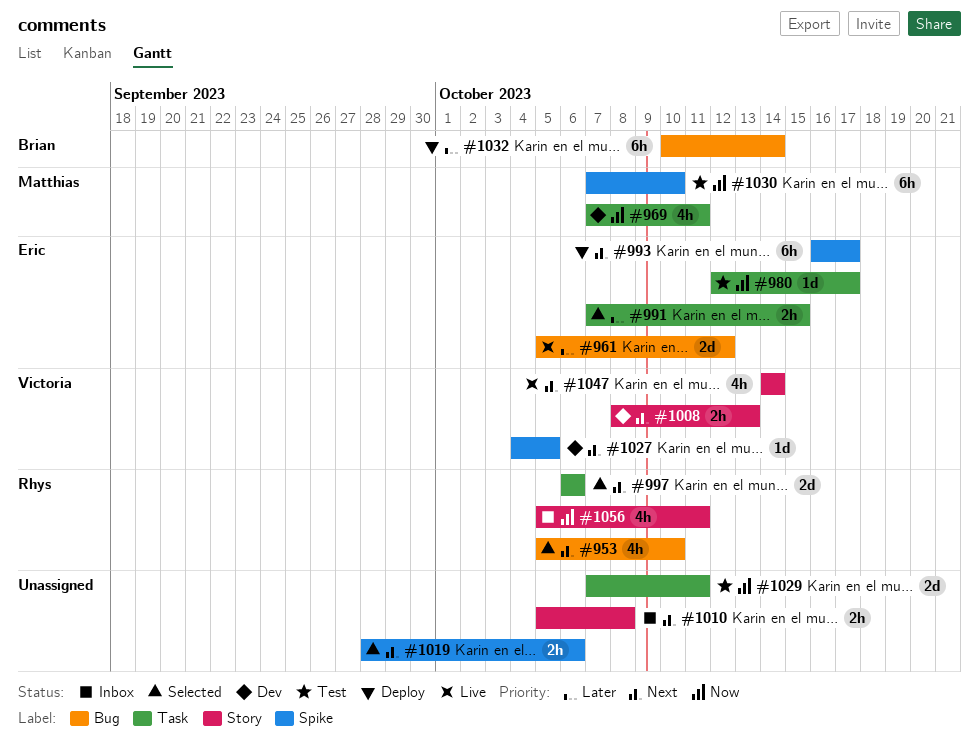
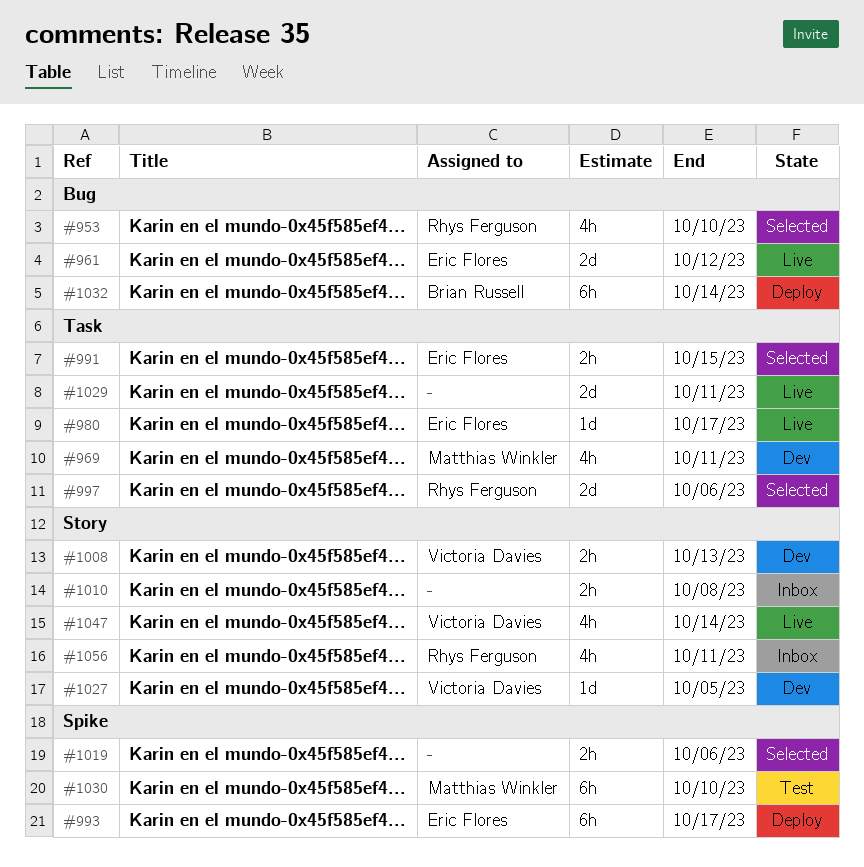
#980, status: Test -> Live
#1027, label: Spike -> Story
#1029, status: Test -> Live

